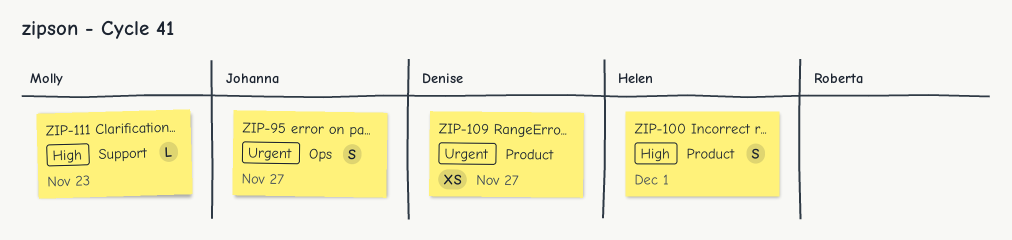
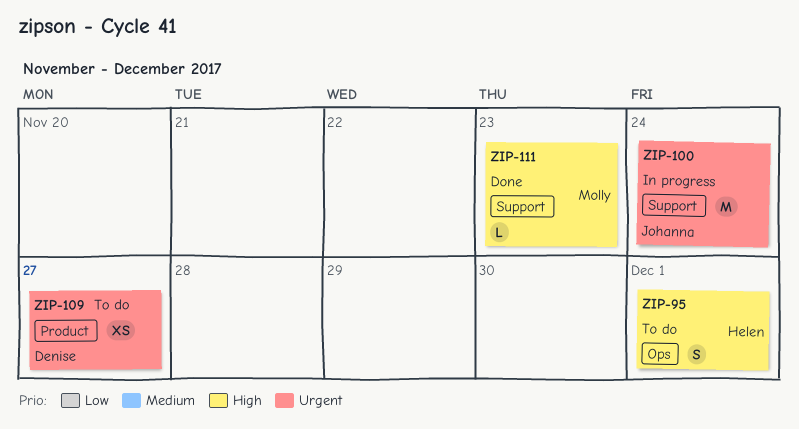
ZIP-95, owner: Johanna -> Helen
ZIP-95, priority: Urgent -> High
ZIP-95, due: Nov 27 -> Dec 1
ZIP-100, owner: Helen -> Johanna
ZIP-100, priority: High -> Urgent
ZIP-100, label: Product -> Support
ZIP-100, estimate: S -> M
ZIP-100, due: Dec 1 -> Nov 24

